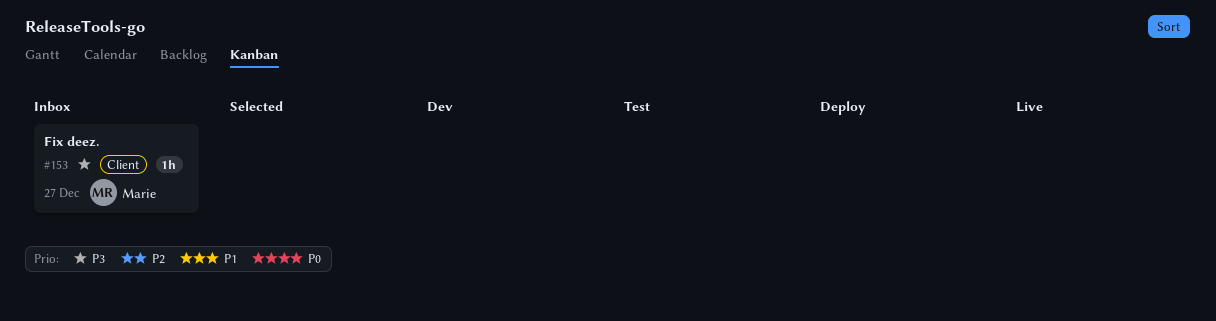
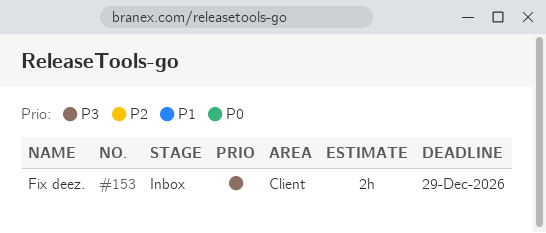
#153, estimate: 1h -> 2h
#153, due: Dec 27 -> Dec 29

